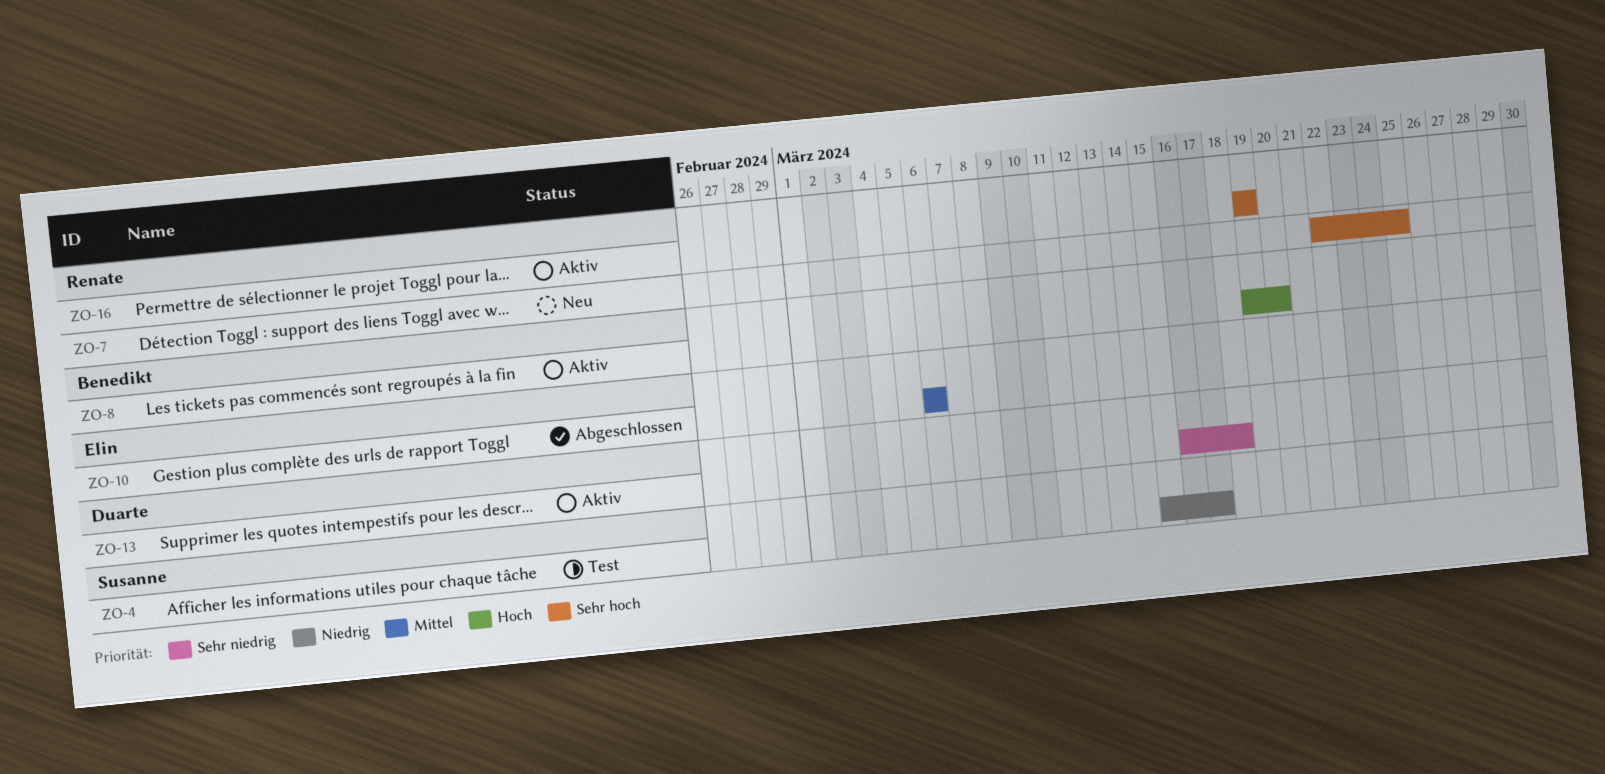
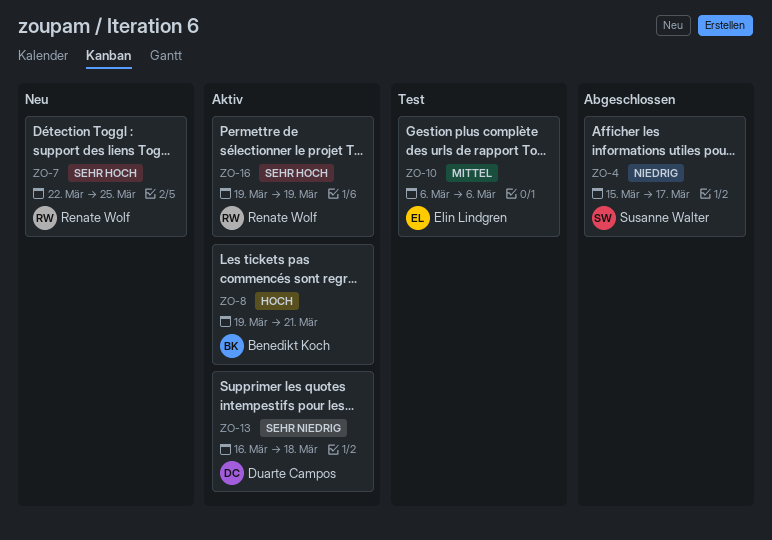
ZO-4, status: Test -> Abgeschlossen
ZO-8, due: Mar 20 -> Mar 21
ZO-10, status: Abgeschlossen -> Test

